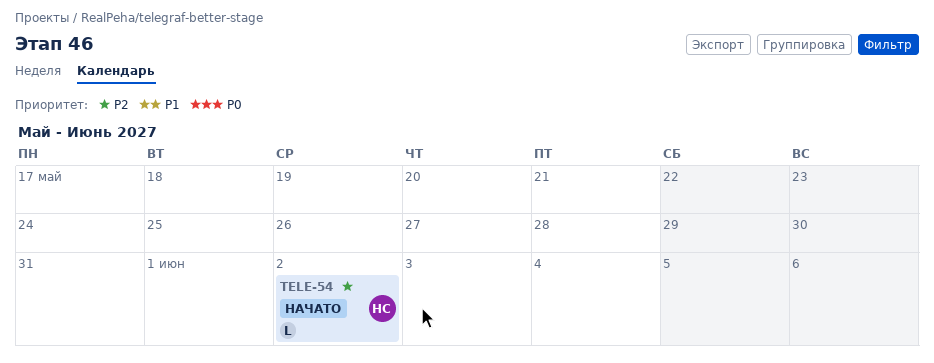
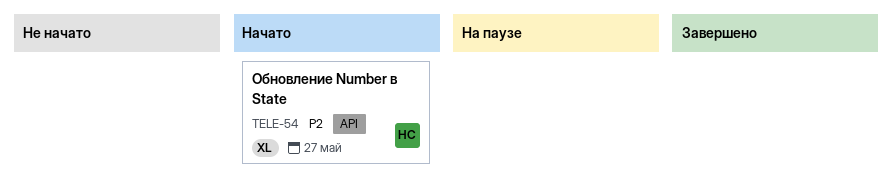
TELE-54, estimate: L -> XL
TELE-54, due: Jun 2 -> May 27

